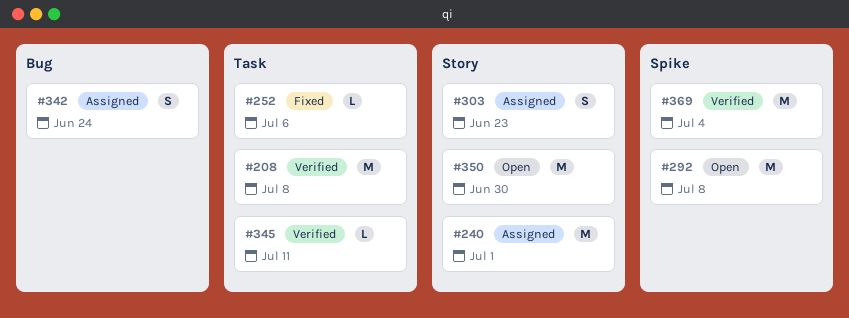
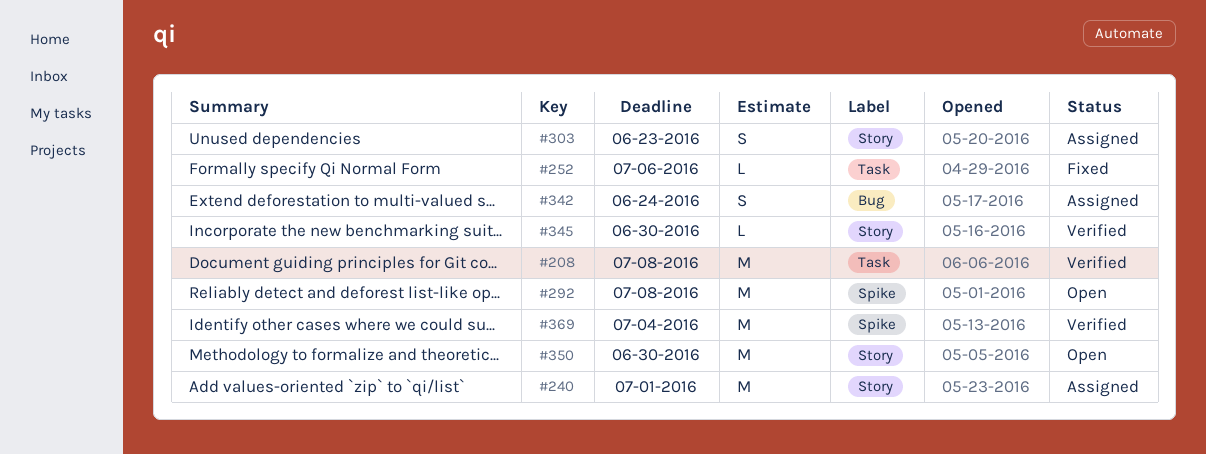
#345, label: Task -> Story
#345, due: Jul 11 -> Jun 30

